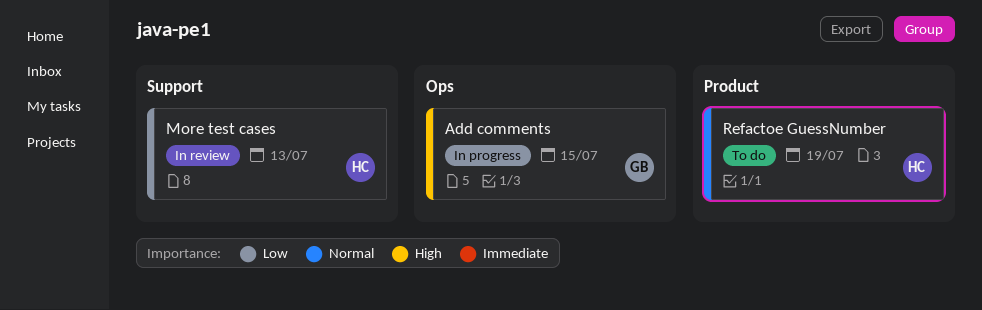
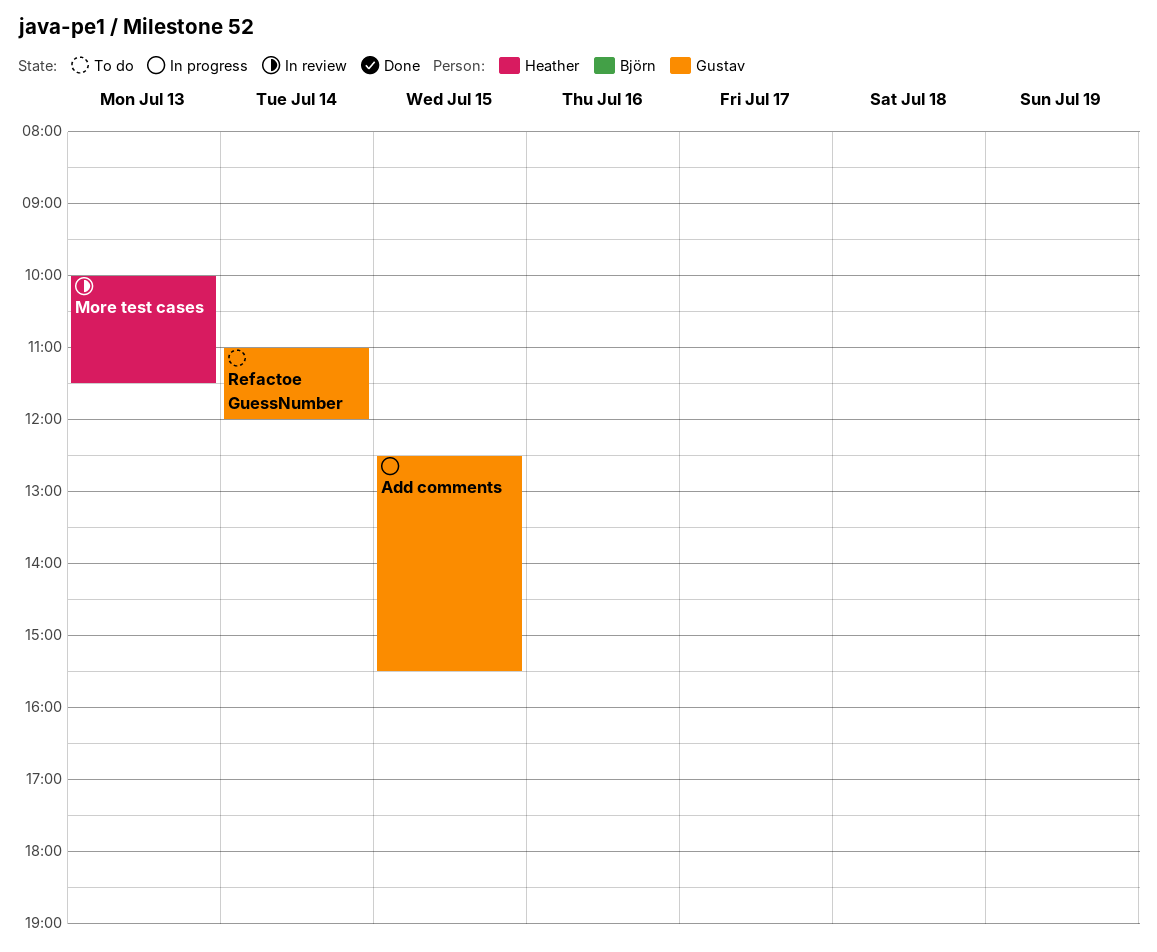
Refactoe GuessNumber, owner: Heather -> Gustav
Refactoe GuessNumber, day: Jul 19 -> Jul 14

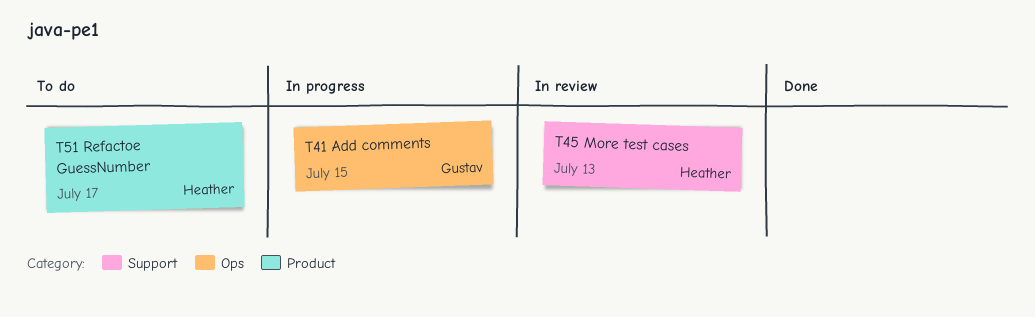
Refactoe GuessNumber, owner: Gustav -> Heather
Refactoe GuessNumber, day: Jul 14 -> Jul 17

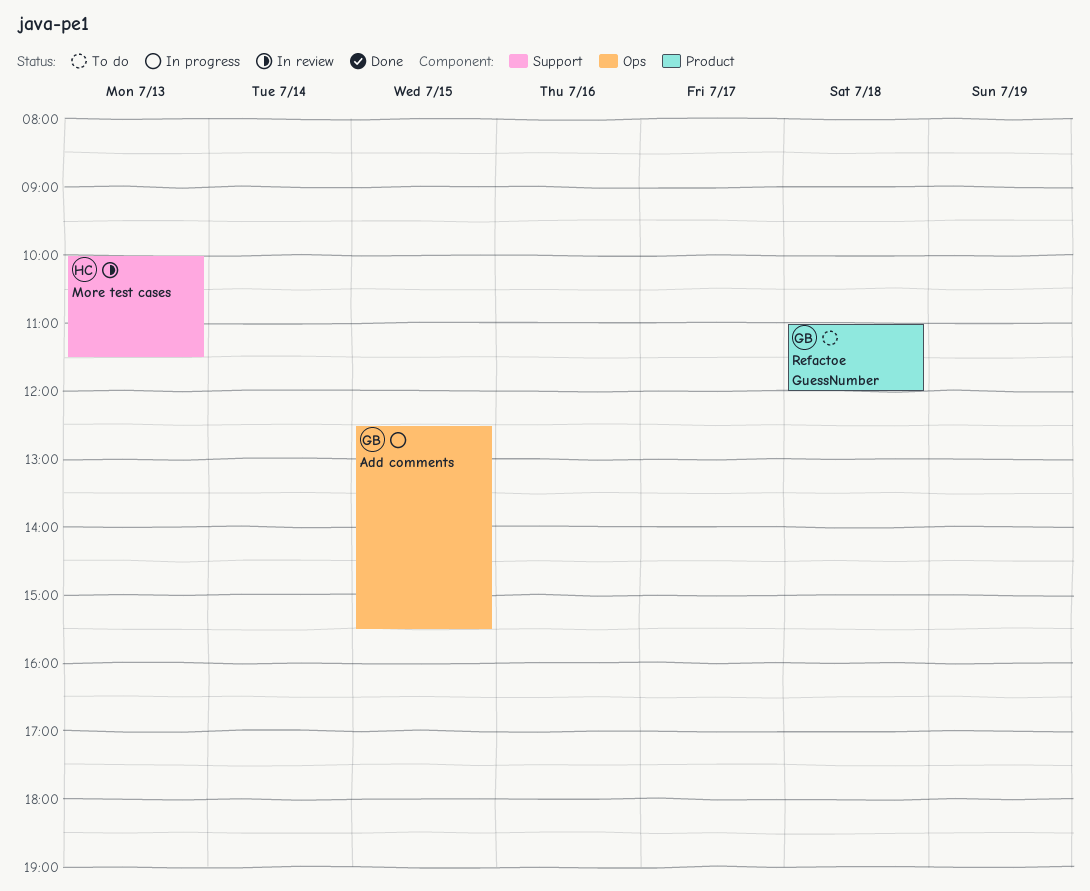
Refactoe GuessNumber, owner: Heather -> Gustav
Refactoe GuessNumber, day: Jul 17 -> Jul 18

